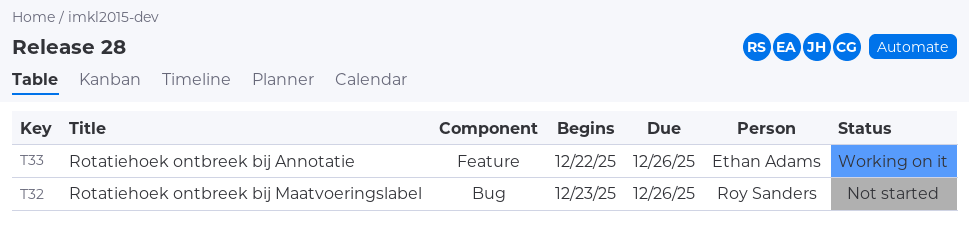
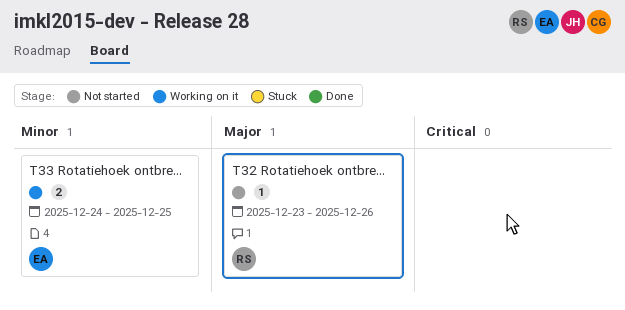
T33, start: Dec 22 -> Dec 24
T33, due: Dec 26 -> Dec 25

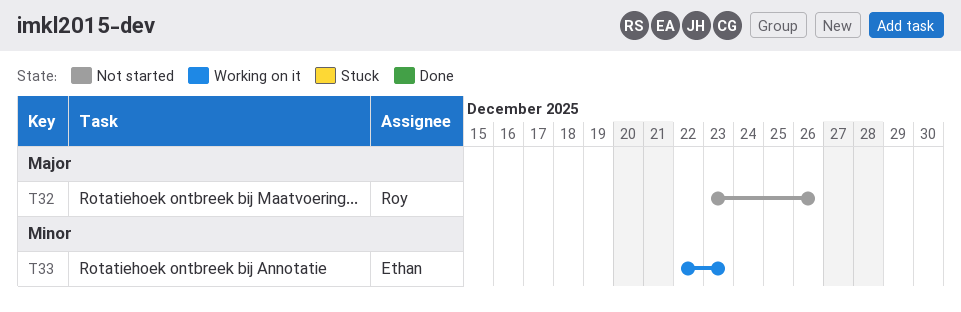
T33, start: Dec 24 -> Dec 22
T33, due: Dec 25 -> Dec 23

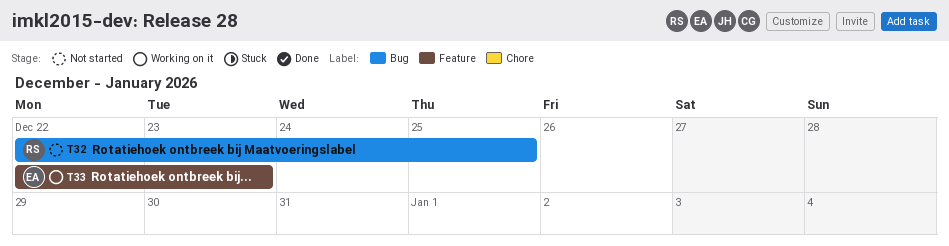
T32, start: Dec 23 -> Dec 22
T32, due: Dec 26 -> Dec 25

